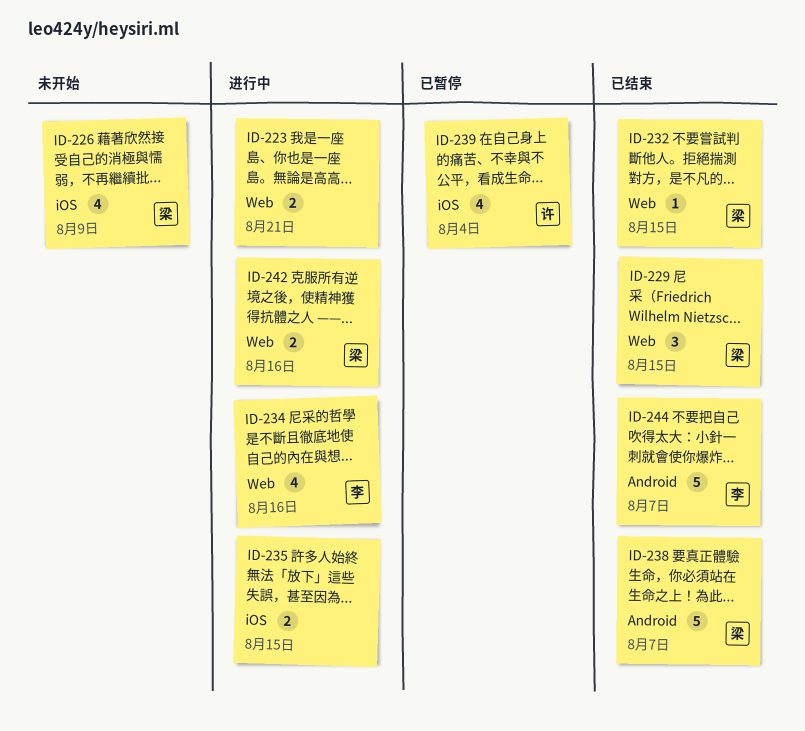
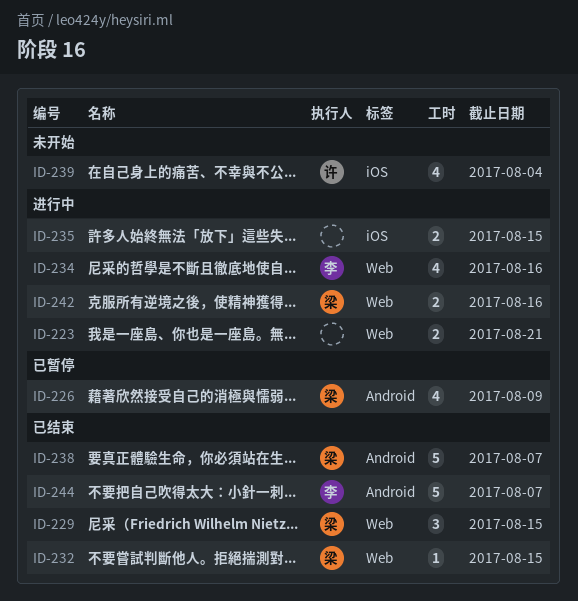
ID-226, status: 未开始 -> 已暂停
ID-226, label: iOS -> Android
ID-239, status: 已暂停 -> 未开始

